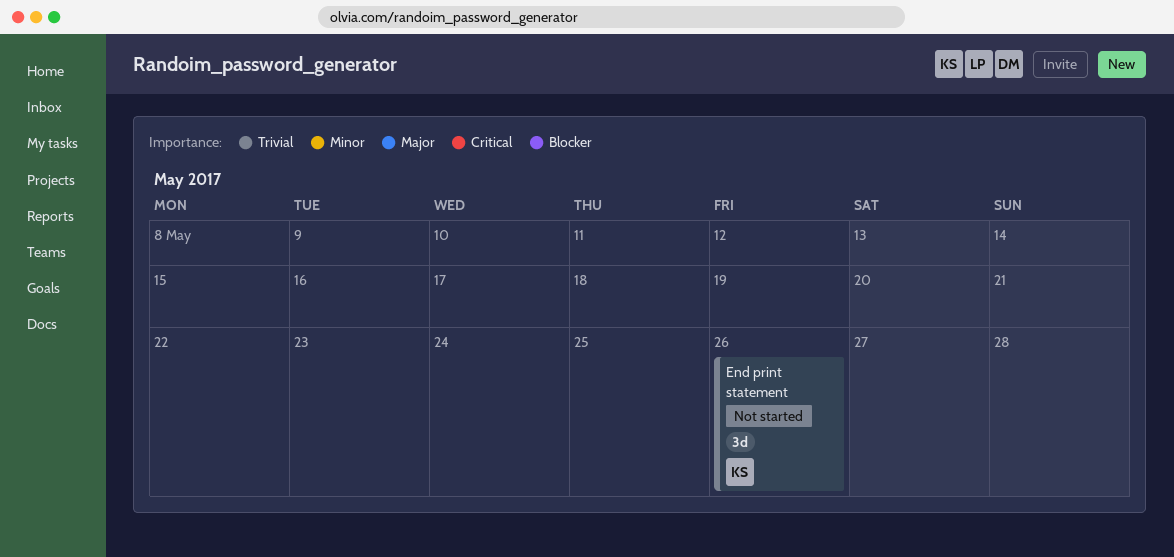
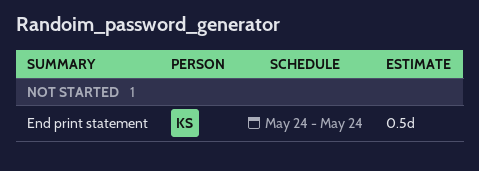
End print statement, estimate: 3d -> 0.5d
End print statement, due: May 26 -> May 24

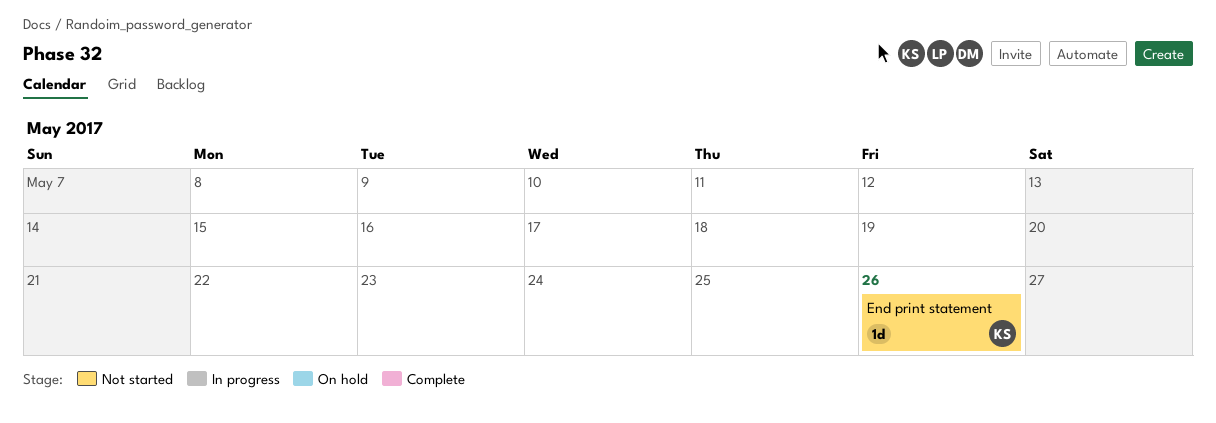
End print statement, estimate: 0.5d -> 1d
End print statement, due: May 24 -> May 26

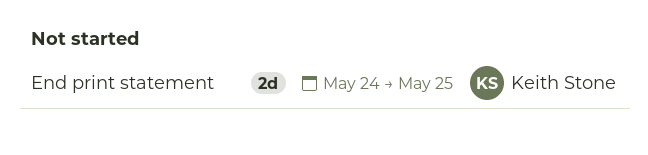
End print statement, estimate: 1d -> 2d
End print statement, due: May 26 -> May 25

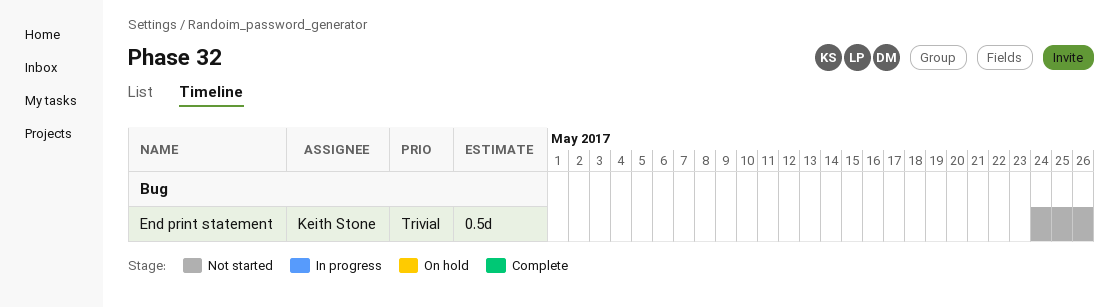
End print statement, estimate: 2d -> 0.5d
End print statement, due: May 25 -> May 26

